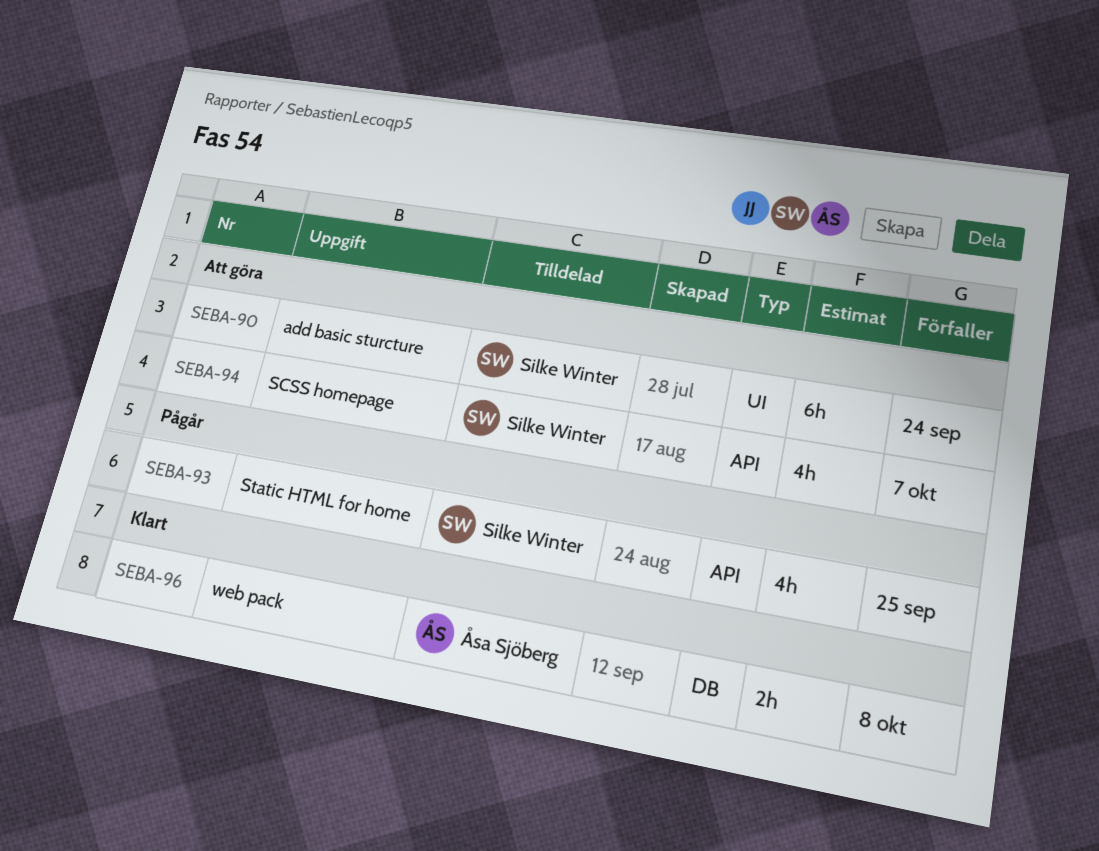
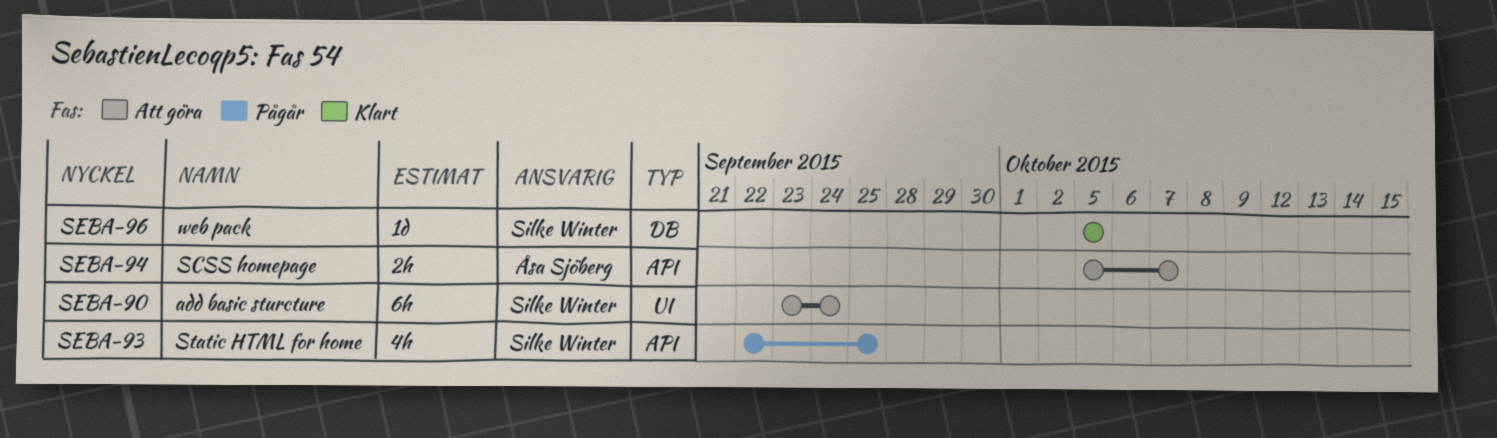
SEBA-94, owner: Silke Winter -> Åsa Sjöberg
SEBA-94, estimate: 4h -> 2h
SEBA-96, owner: Åsa Sjöberg -> Silke Winter
SEBA-96, estimate: 2h -> 1d
SEBA-96, due: Oct 8 -> Oct 5

